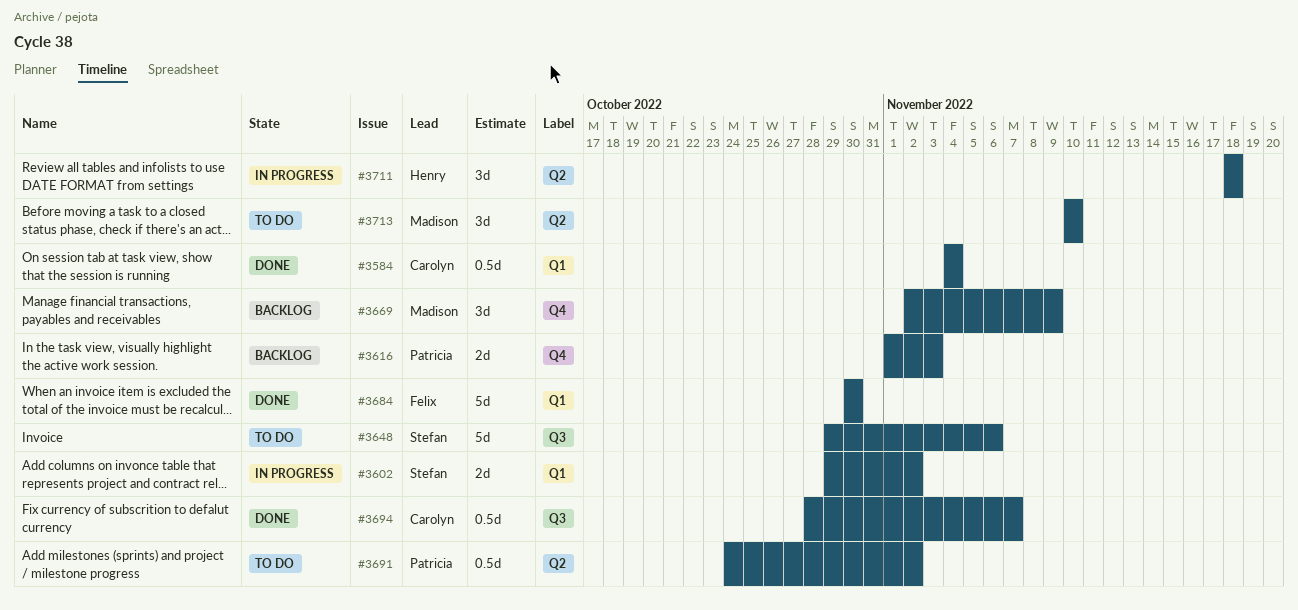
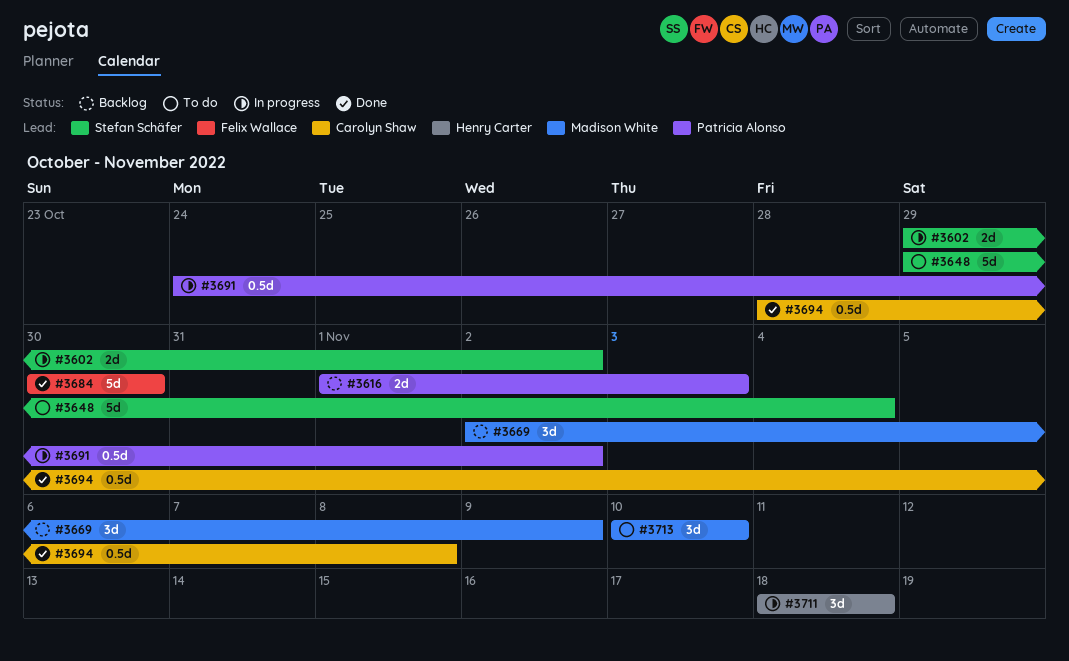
#3584: present -> none
#3648, due: Nov 6 -> Nov 4
#3691, status: To do -> In progress
#3694, due: Nov 7 -> Nov 8

